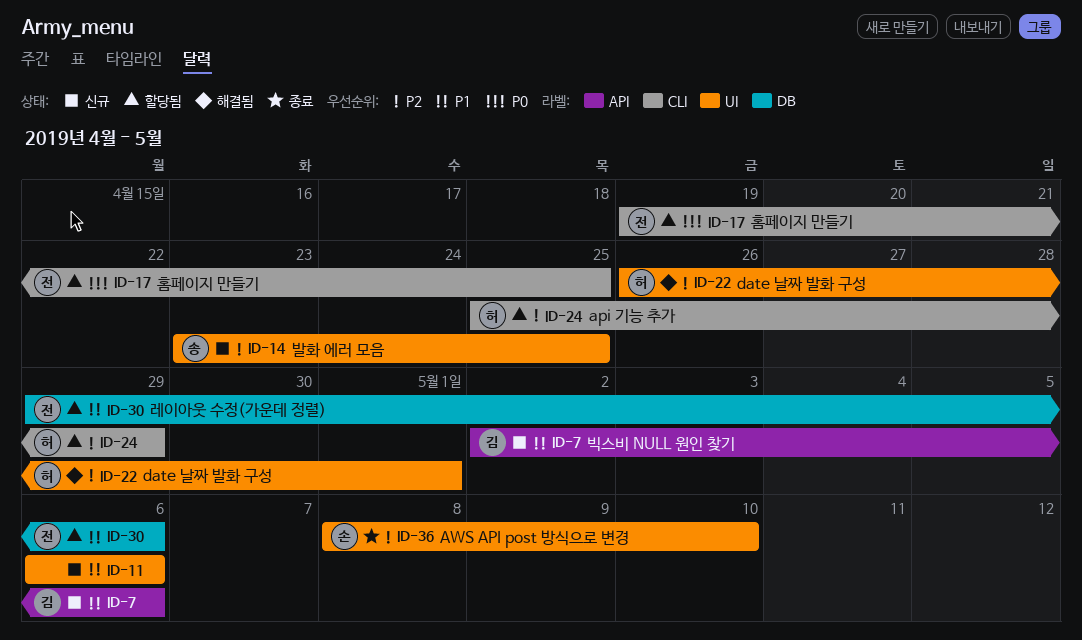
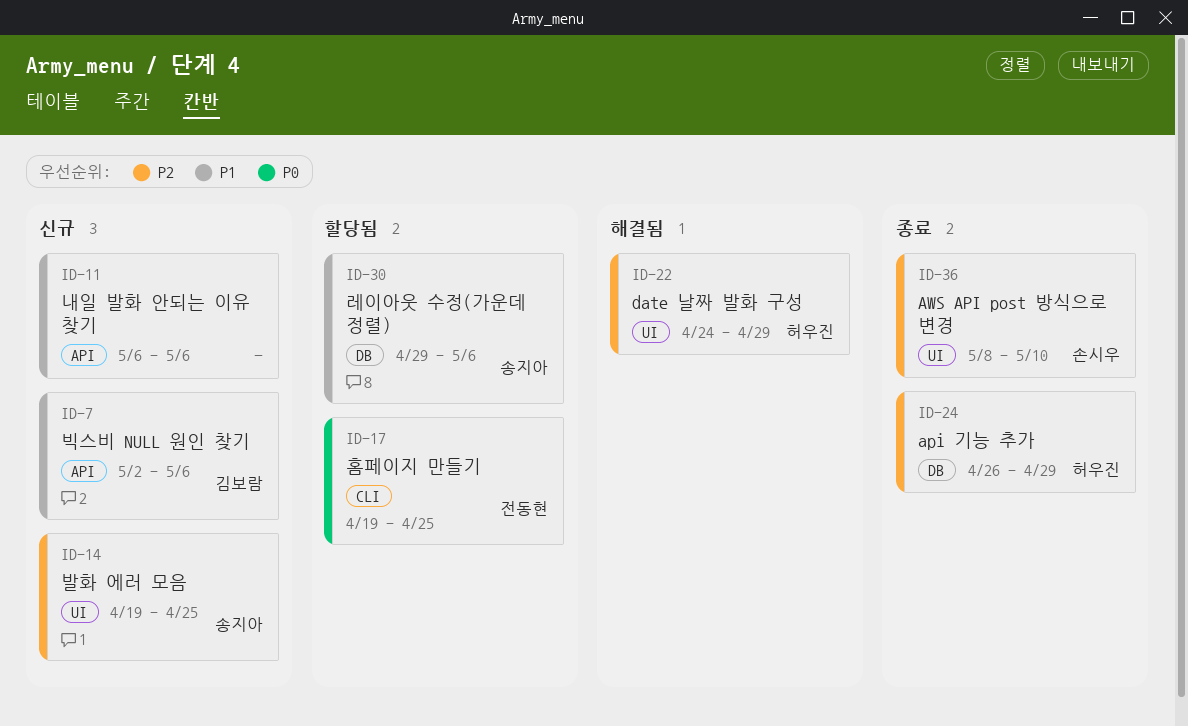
ID-11, label: UI -> API
ID-14, start: Apr 23 -> Apr 19
ID-22, start: Apr 26 -> Apr 24
ID-22, due: May 1 -> Apr 29
ID-24, status: 할당됨 -> 종료
ID-24, label: CLI -> DB
ID-24, start: Apr 25 -> Apr 26
ID-30, owner: 전동현 -> 송지아

